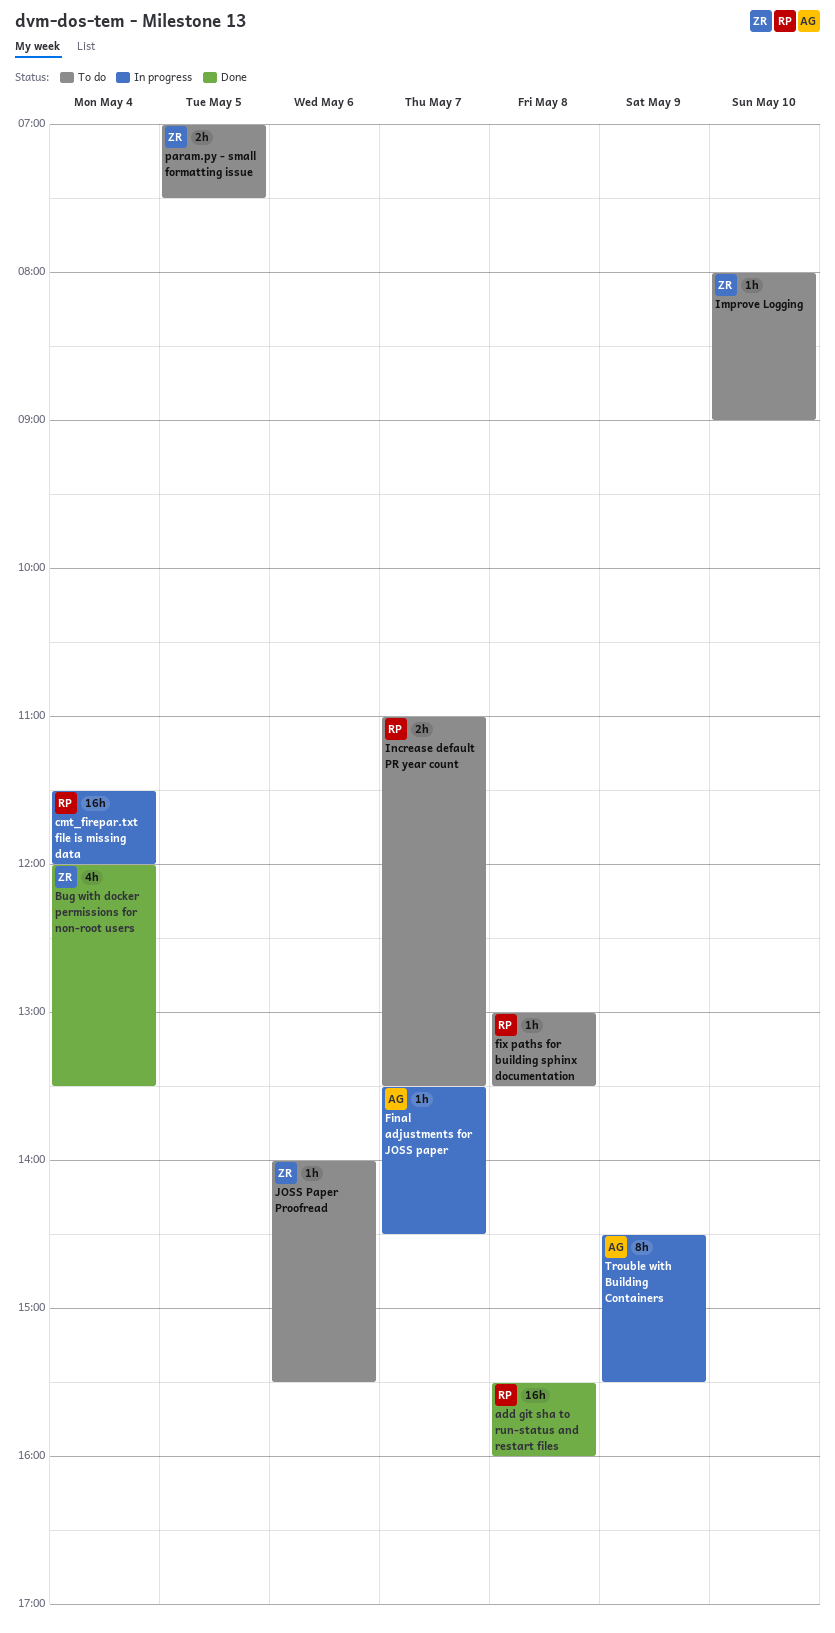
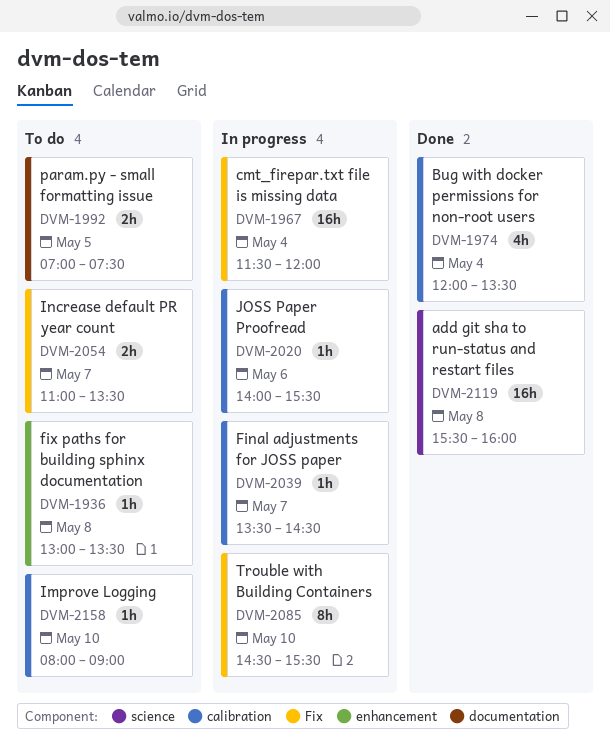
JOSS Paper Proofread, status: To do -> In progress
Trouble with Building Containers, day: May 9 -> May 10

